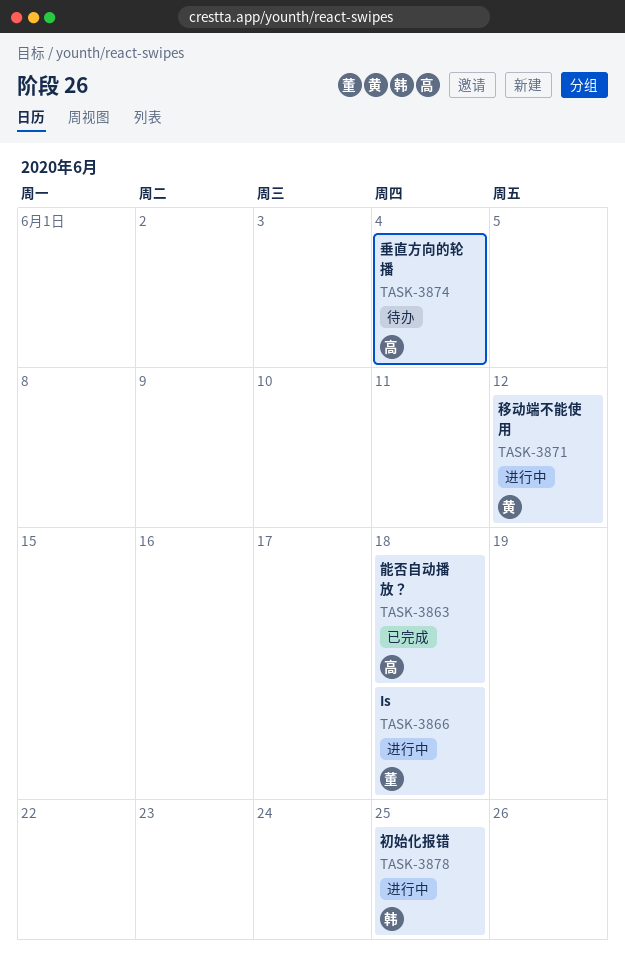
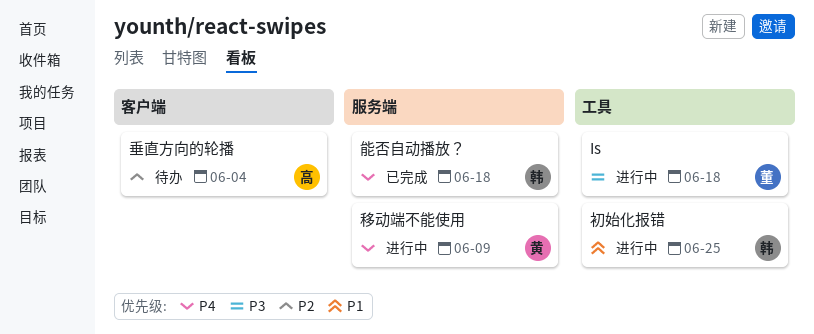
移动端不能使用, due: Jun 12 -> Jun 9
能否自动播放？, owner: 高 -> 韩

